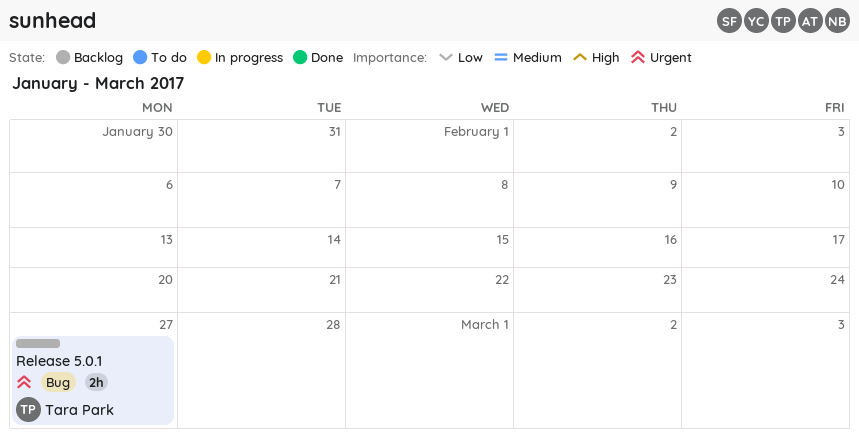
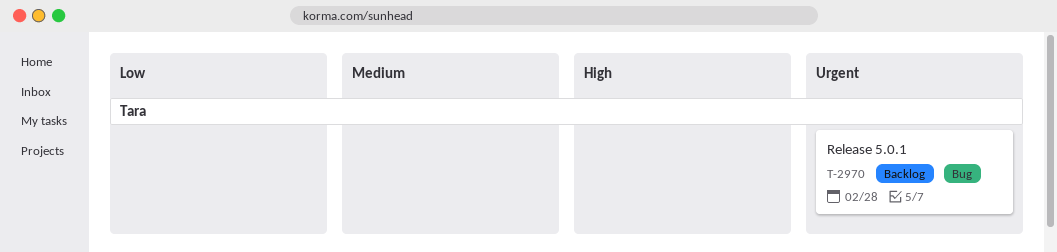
Release 5.0.1, due: Feb 27 -> Feb 28

